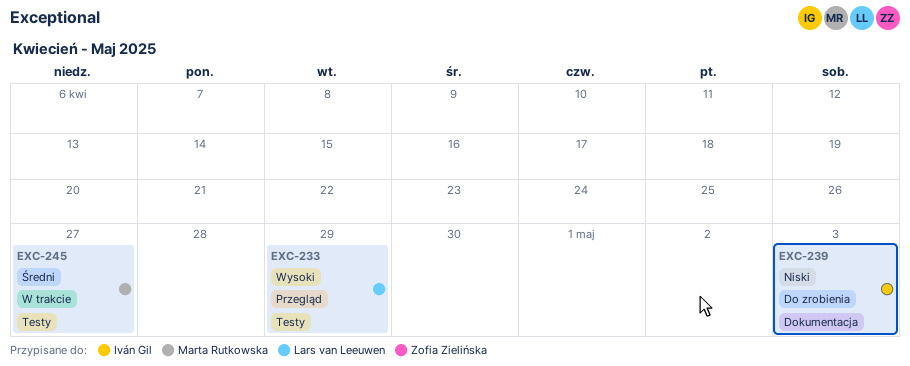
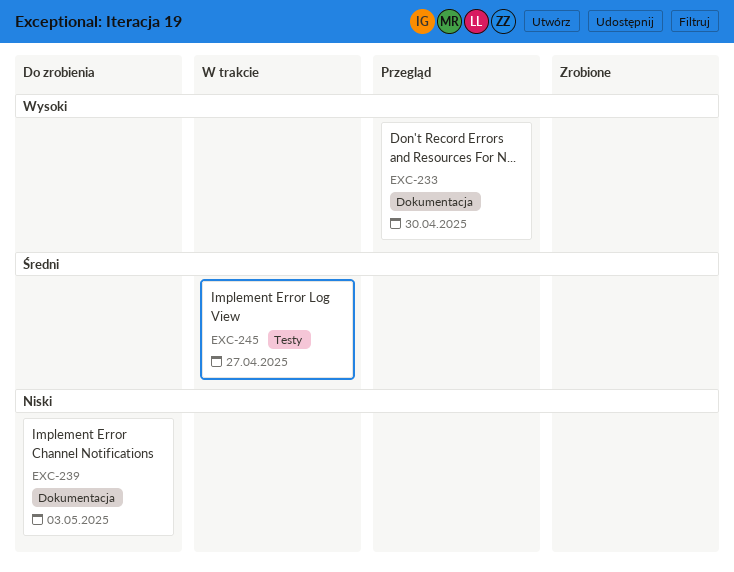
EXC-233, label: Testy -> Dokumentacja
EXC-233, due: Apr 29 -> Apr 30

